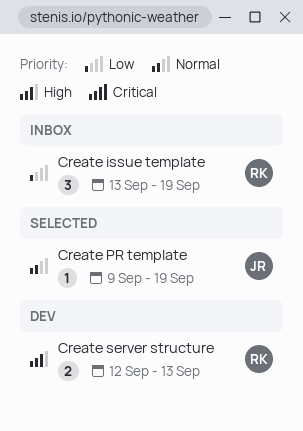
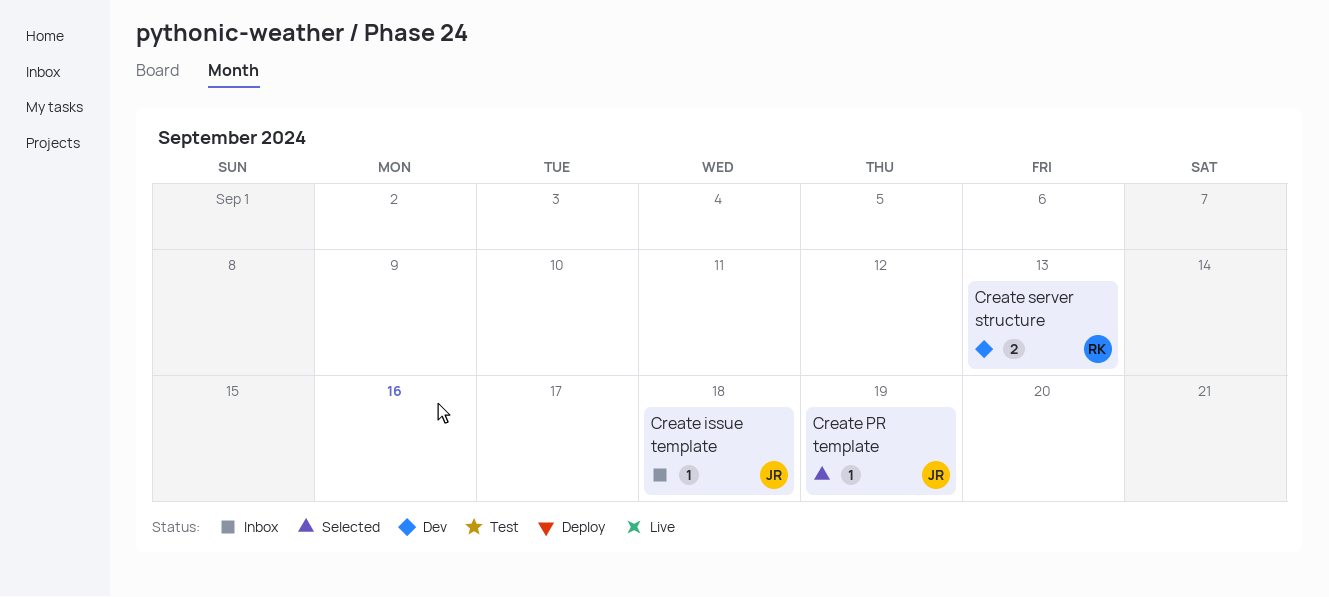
Create issue template, owner: RK -> JR
Create issue template, estimate: 3 -> 1
Create issue template, due: Sep 19 -> Sep 18

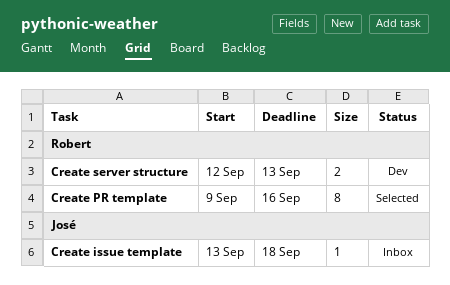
Create PR template, owner: José -> Robert
Create PR template, estimate: 1 -> 8
Create PR template, due: Sep 19 -> Sep 16

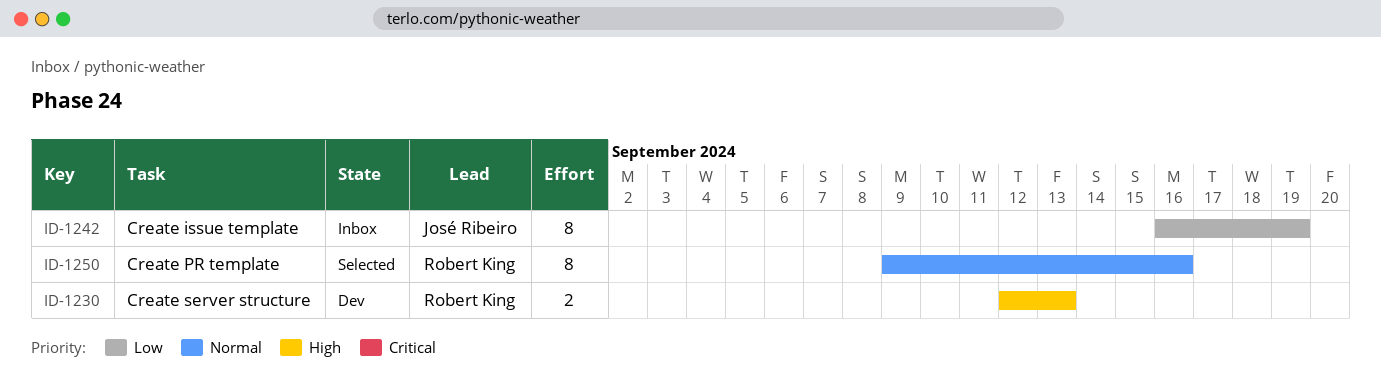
Create issue template, estimate: 1 -> 8
Create issue template, start: Sep 13 -> Sep 16
Create issue template, due: Sep 18 -> Sep 19

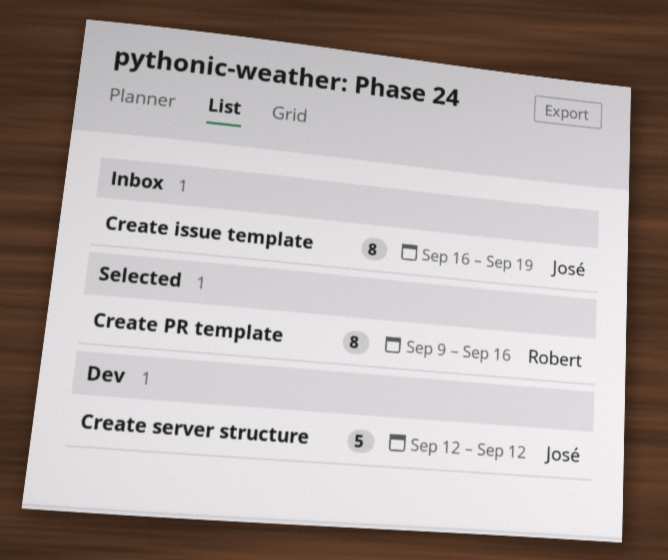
Create server structure, owner: Robert King -> José Ribeiro
Create server structure, estimate: 2 -> 5
Create server structure, due: Sep 13 -> Sep 12

